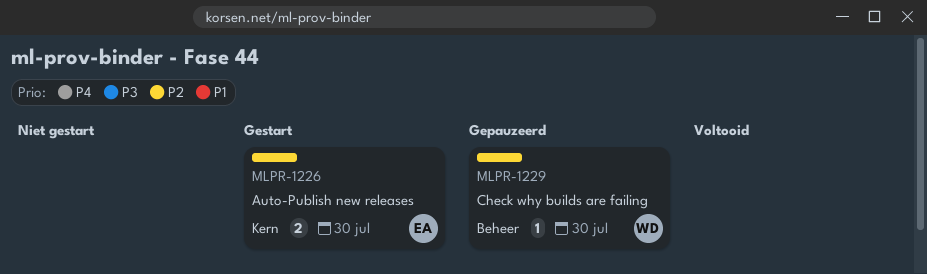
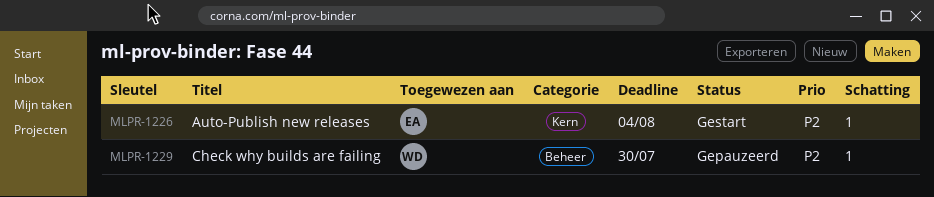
MLPR-1226, estimate: 2 -> 1
MLPR-1226, due: Jul 30 -> Aug 4

